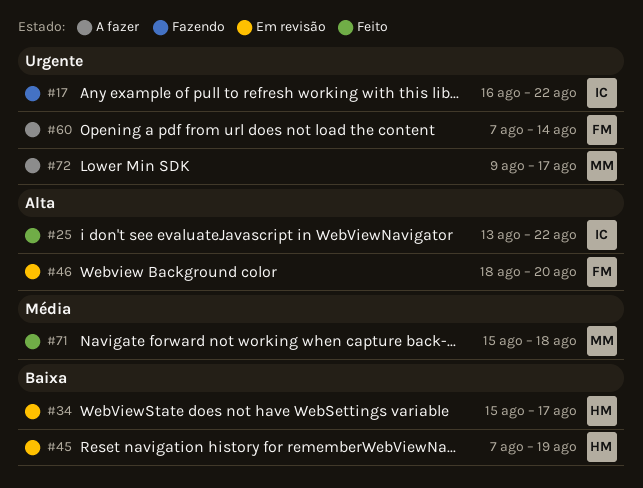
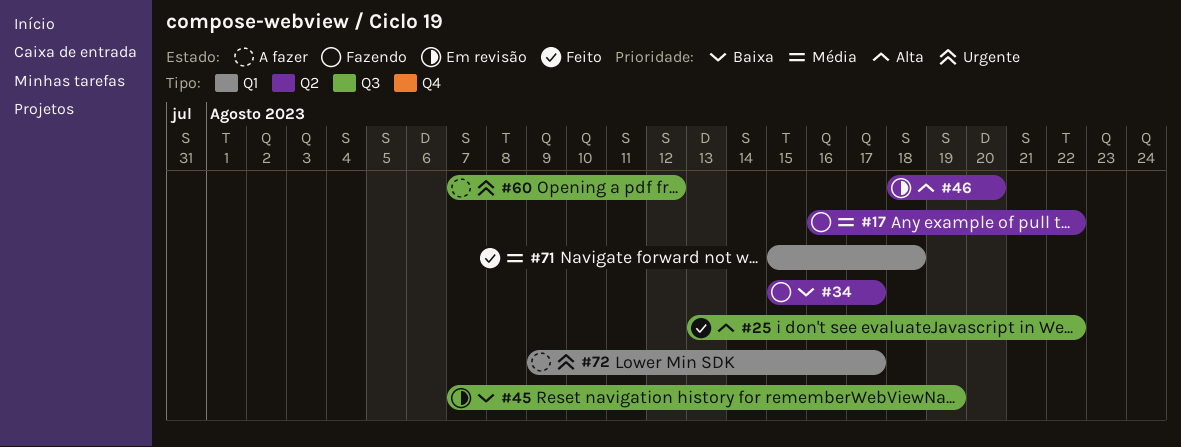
#17, priority: Urgente -> Média
#34, status: Em revisão -> Fazendo
#60, due: Aug 14 -> Aug 12

